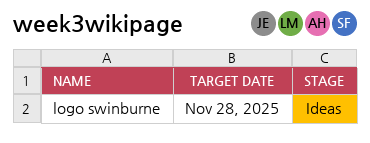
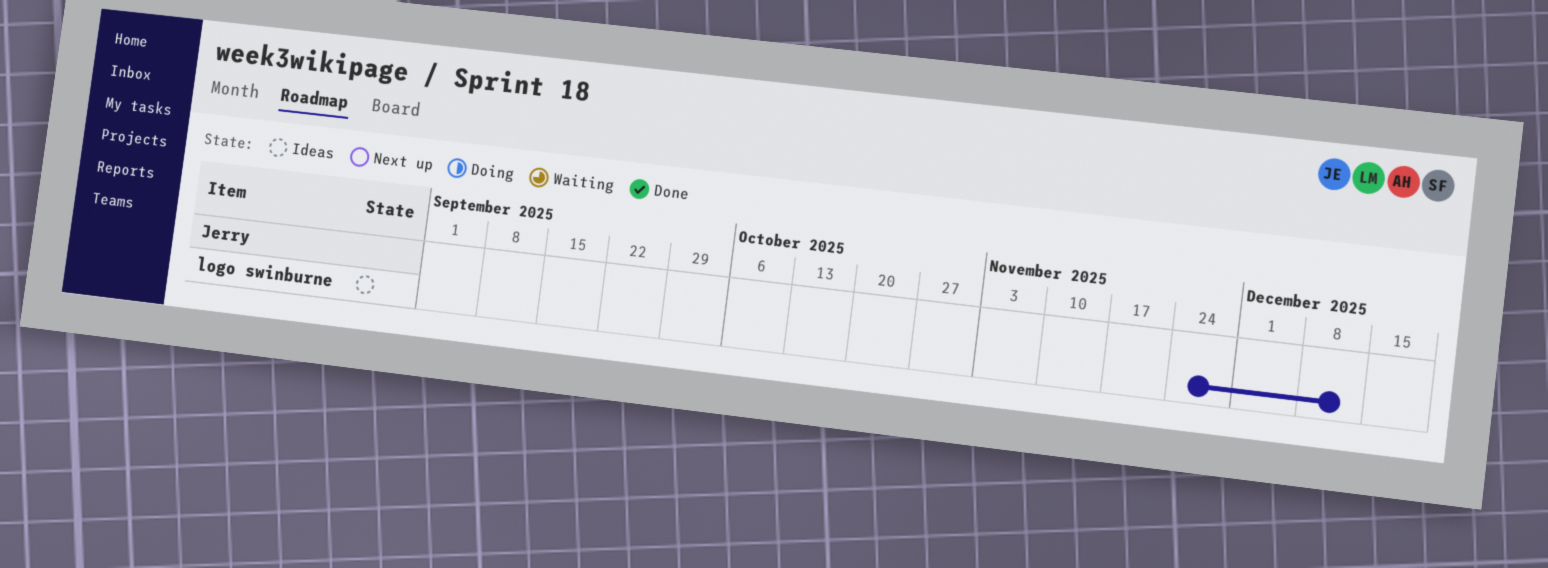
logo swinburne, due: Nov 28 -> Dec 12

